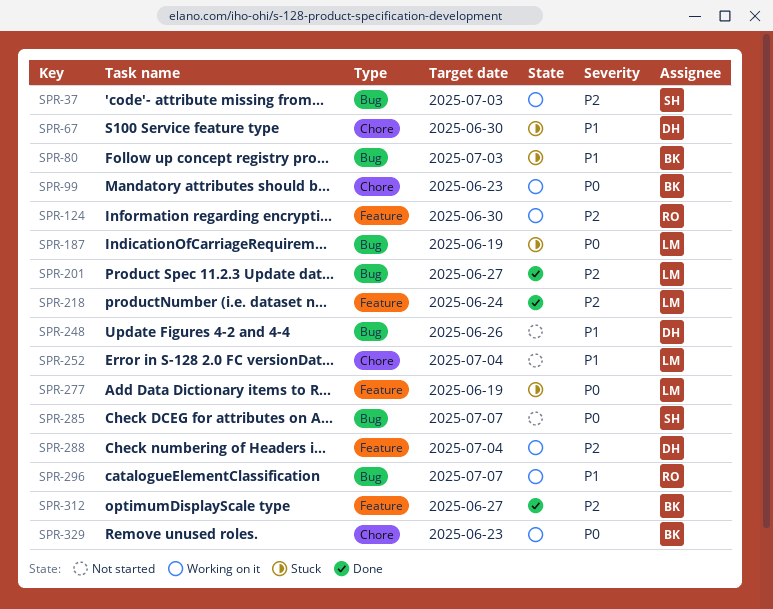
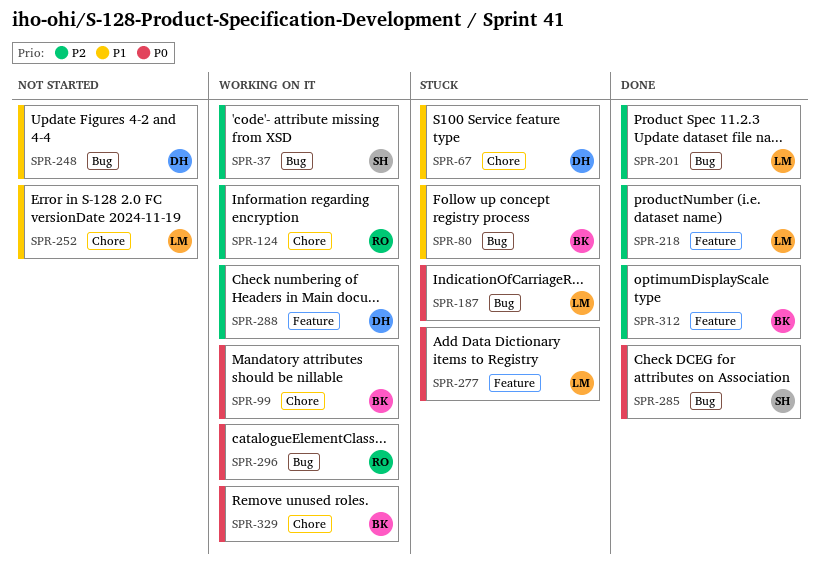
SPR-124, label: Feature -> Chore
SPR-285, status: Not started -> Done
SPR-296, priority: P1 -> P0

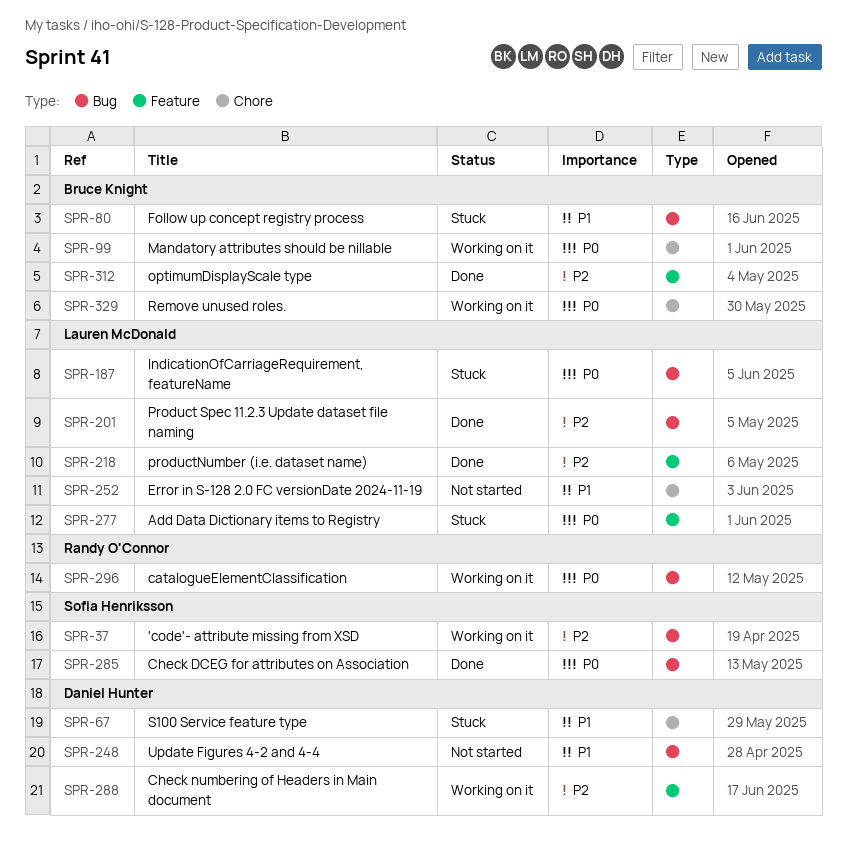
SPR-124: present -> none

